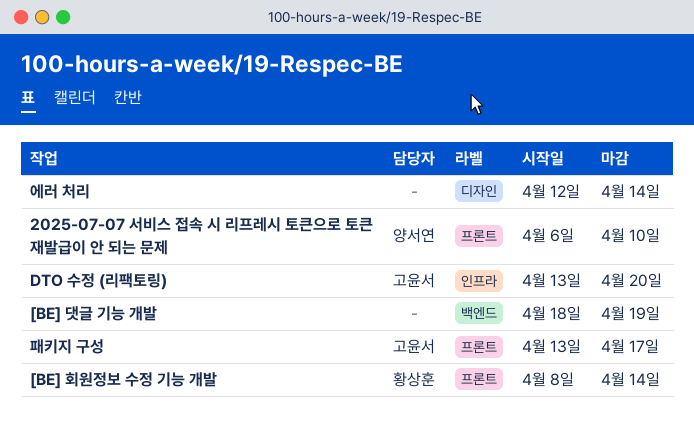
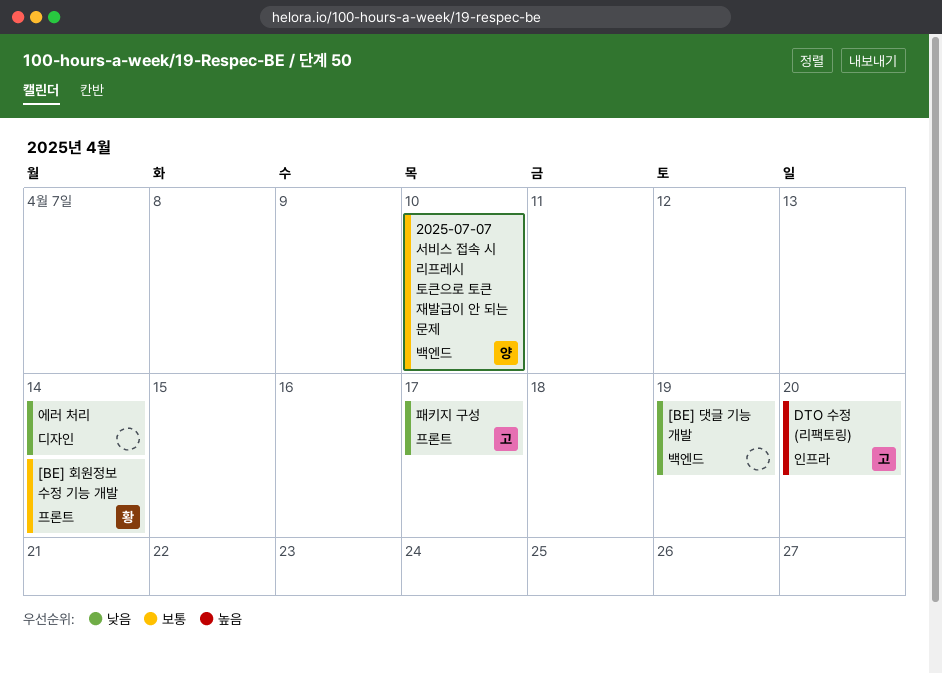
2025-07-07 서비스 접속 시 리프레시 토큰으로 토큰 재발급이 안 되는 문제, label: 프론트 -> 백엔드

